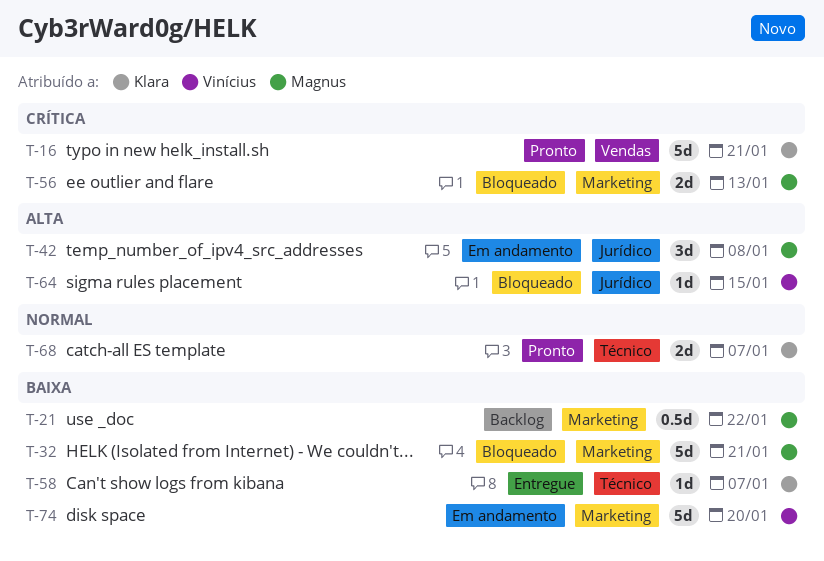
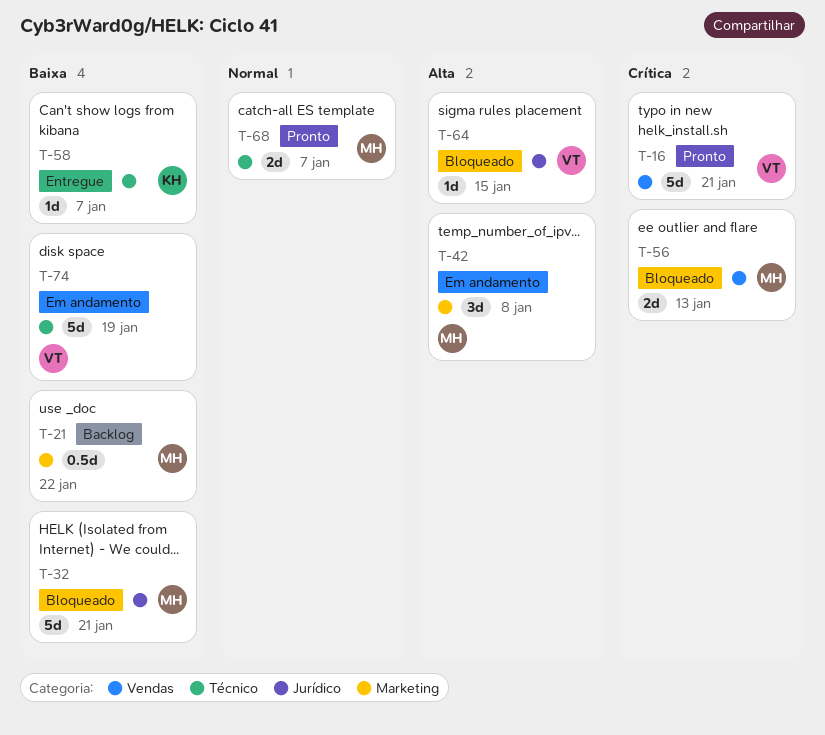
T-16, owner: Klara -> Vinícius
T-32, label: Marketing -> Jurídico
T-42, label: Jurídico -> Marketing
T-56, label: Marketing -> Vendas
T-68, owner: Klara -> Magnus
T-74, label: Marketing -> Técnico
T-74, due: Jan 20 -> Jan 19

